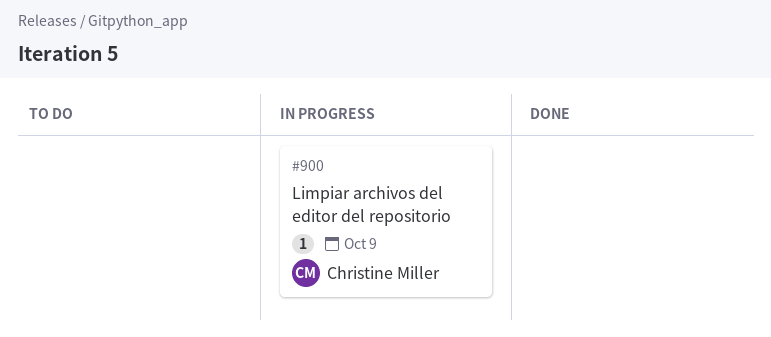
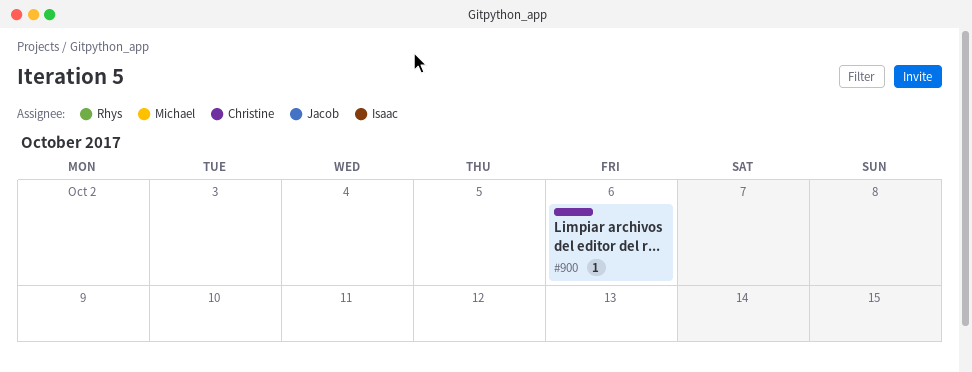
#900, due: Oct 9 -> Oct 6

